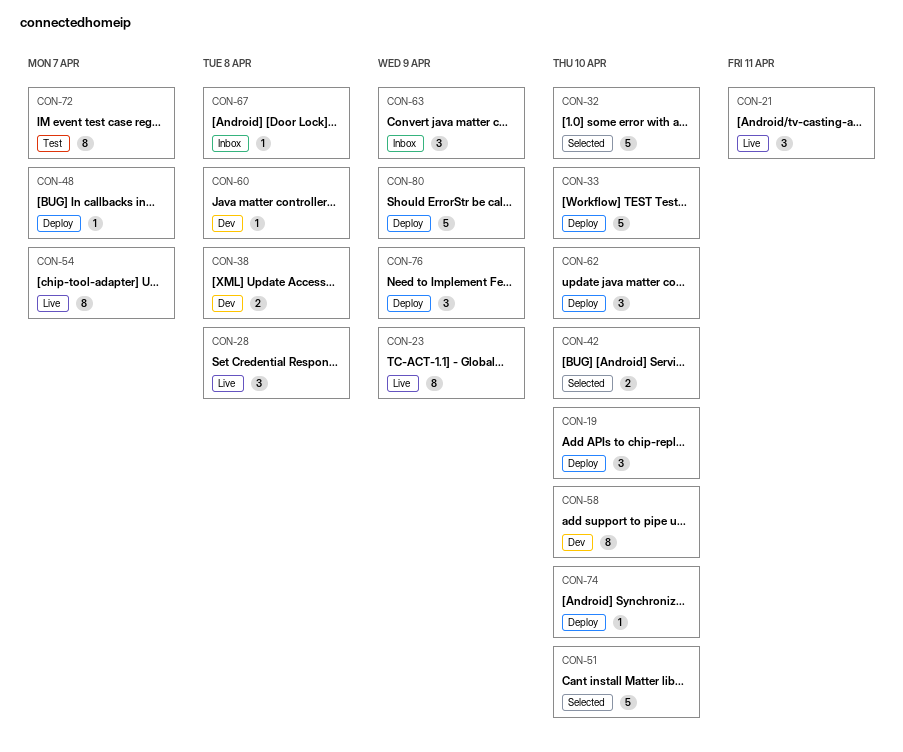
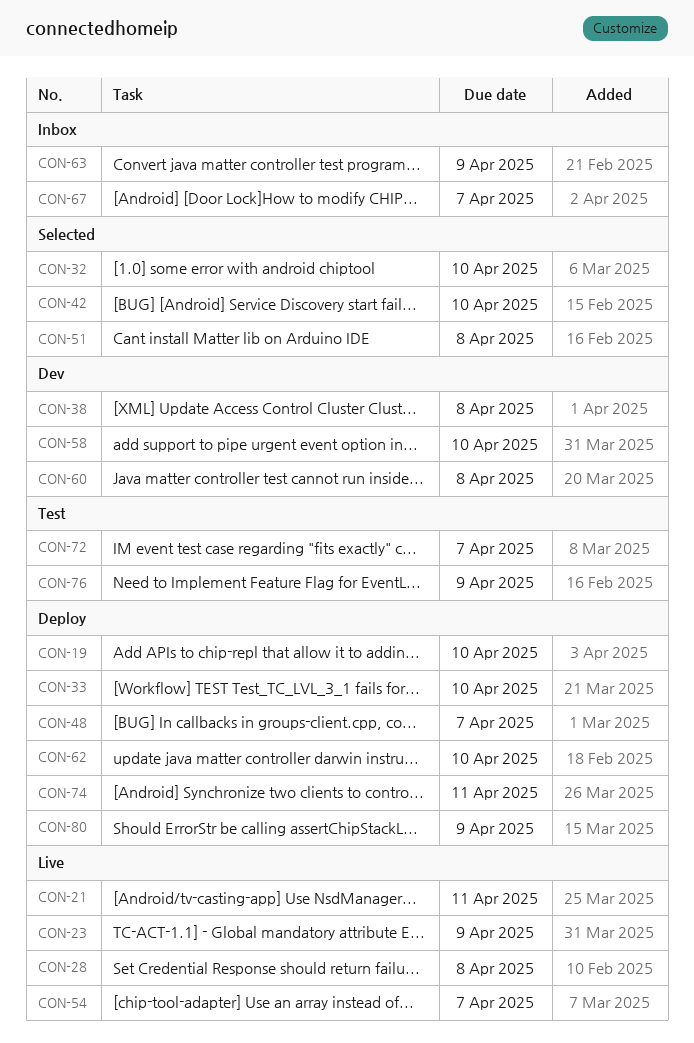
CON-51, due: Apr 10 -> Apr 8
CON-67, due: Apr 8 -> Apr 7
CON-74, due: Apr 10 -> Apr 11
CON-76, status: Deploy -> Test

